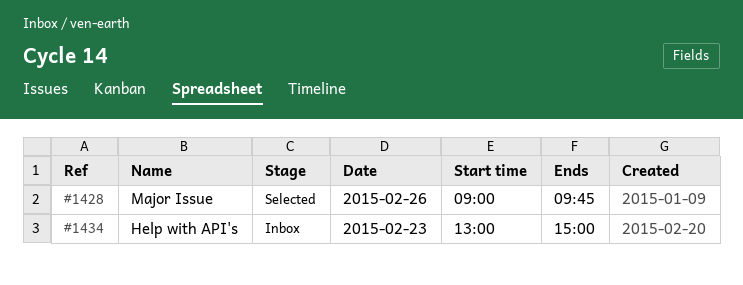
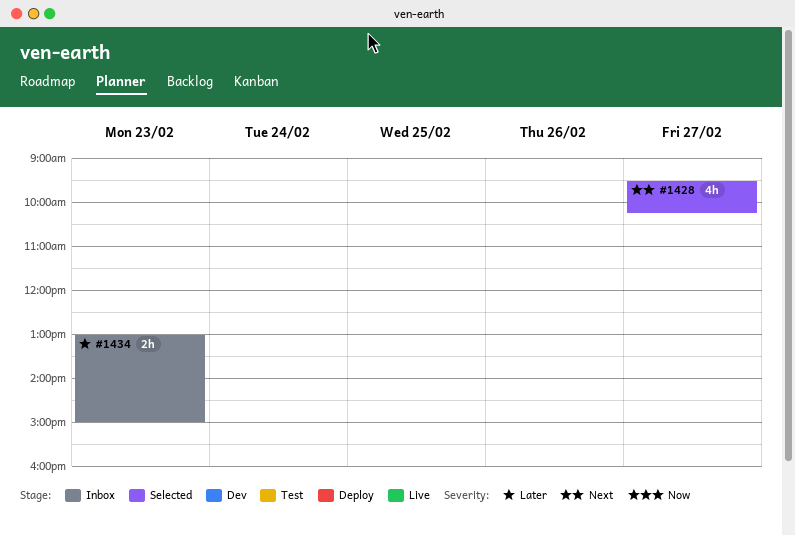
#1428, day: Feb 26 -> Feb 27
#1428, begins: 09:00 -> 09:30
#1428, ends: 09:45 -> 10:15

